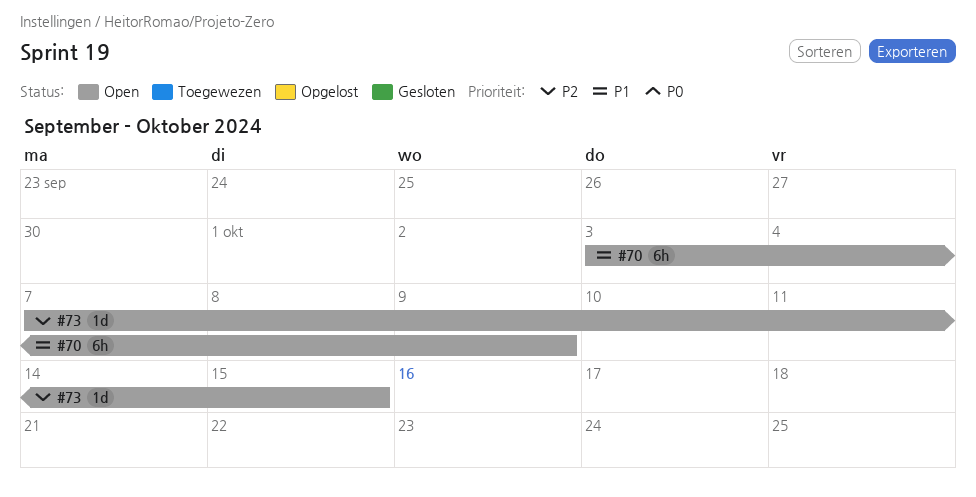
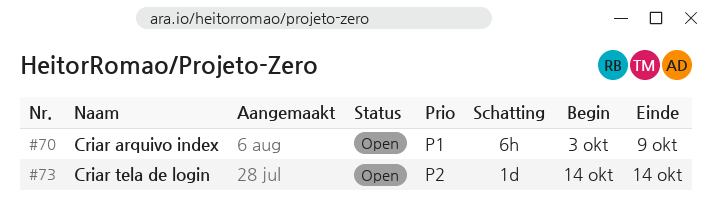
#73, start: Oct 7 -> Oct 14
#73, due: Oct 15 -> Oct 14

